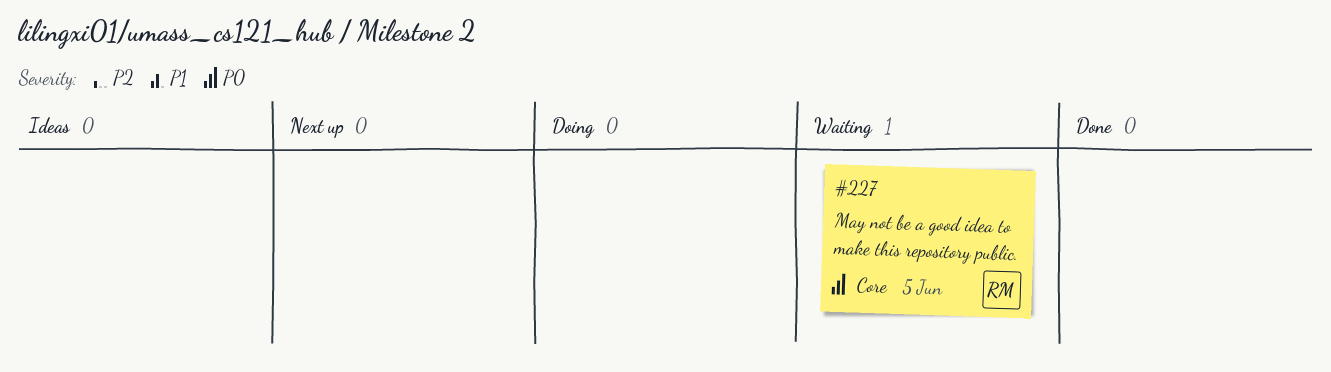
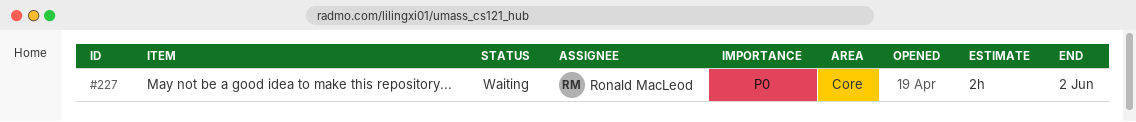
#227, due: Jun 5 -> Jun 2

